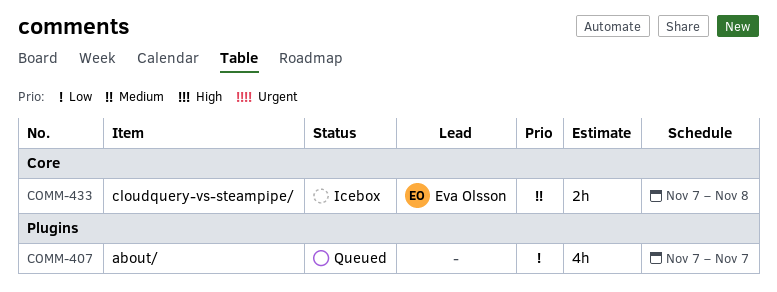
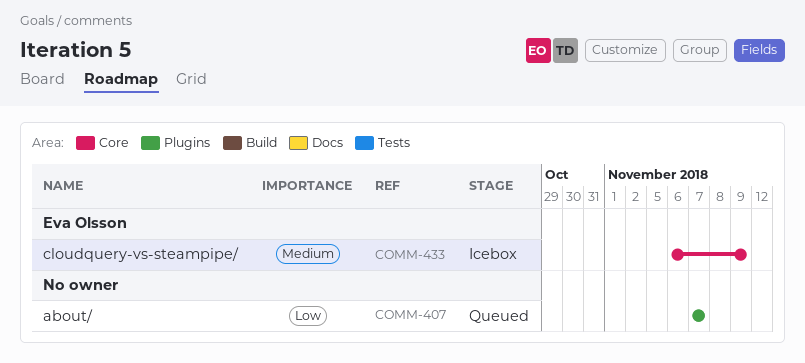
COMM-433, start: Nov 7 -> Nov 6
COMM-433, due: Nov 8 -> Nov 9

